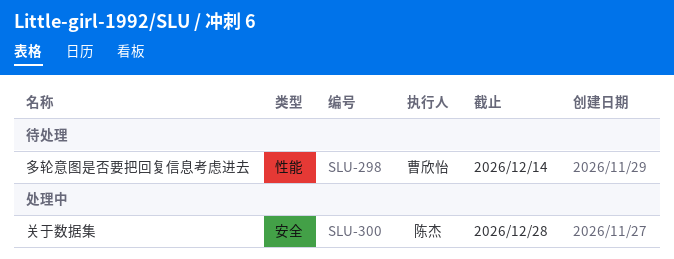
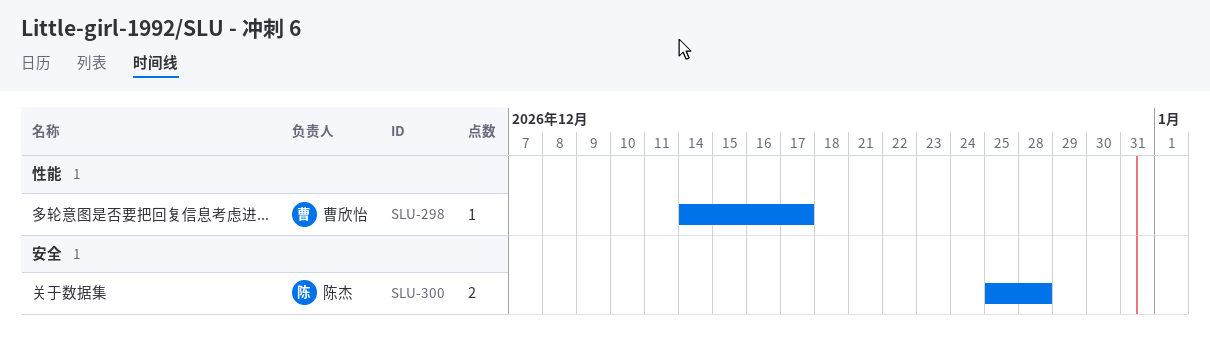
SLU-298, due: Dec 14 -> Dec 17

